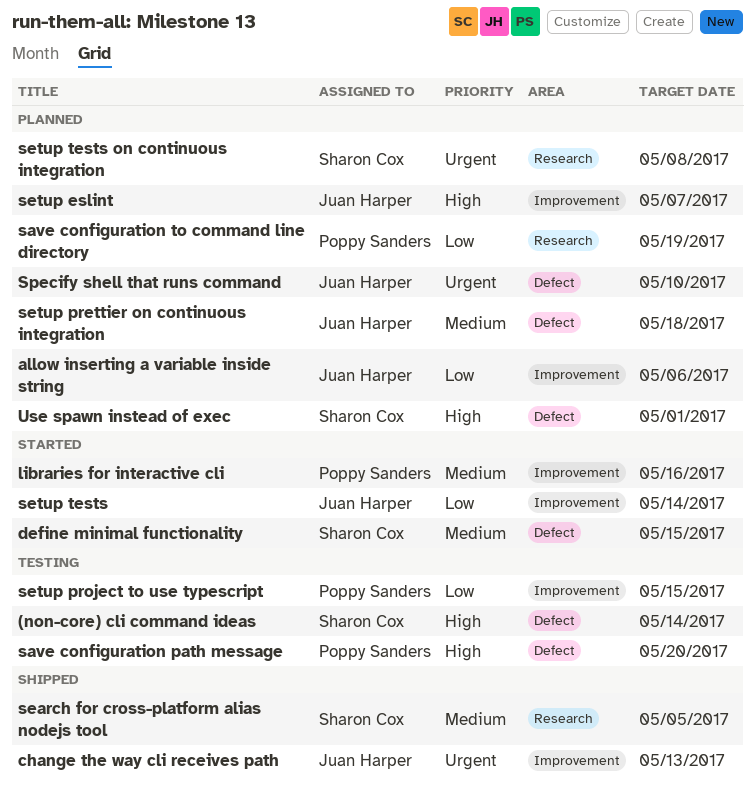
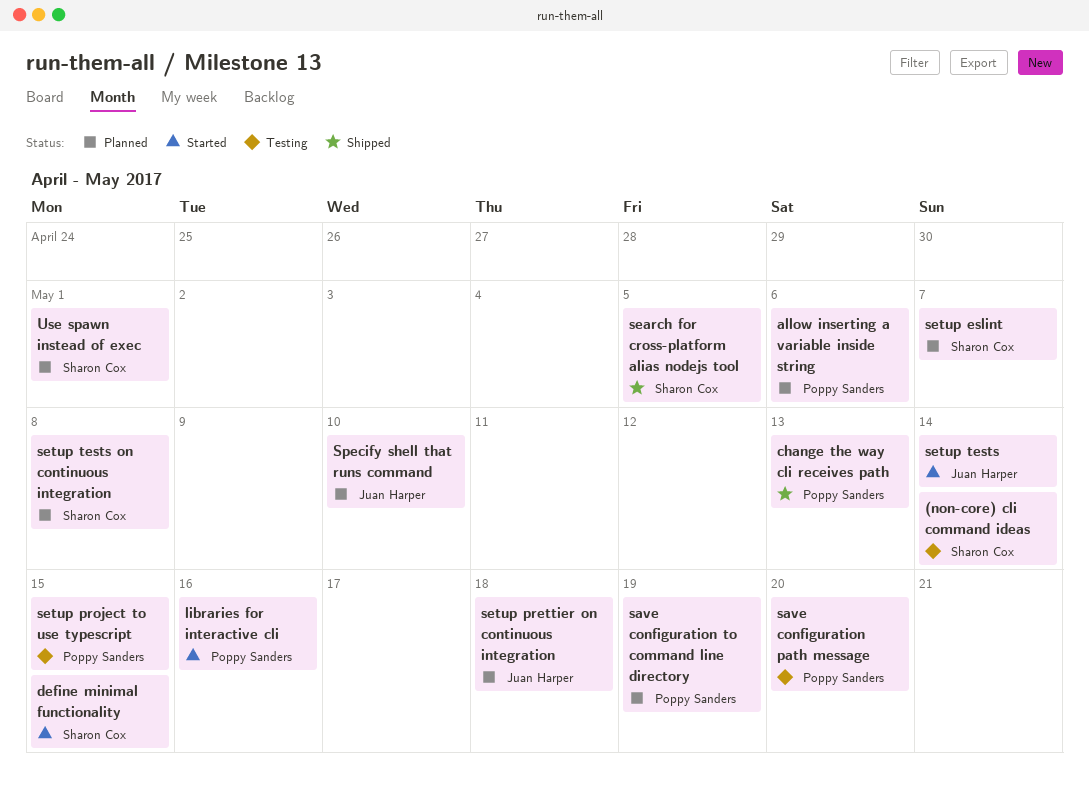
allow inserting a variable inside string, owner: Juan Harper -> Poppy Sanders
change the way cli receives path, owner: Juan Harper -> Poppy Sanders
setup eslint, owner: Juan Harper -> Sharon Cox

